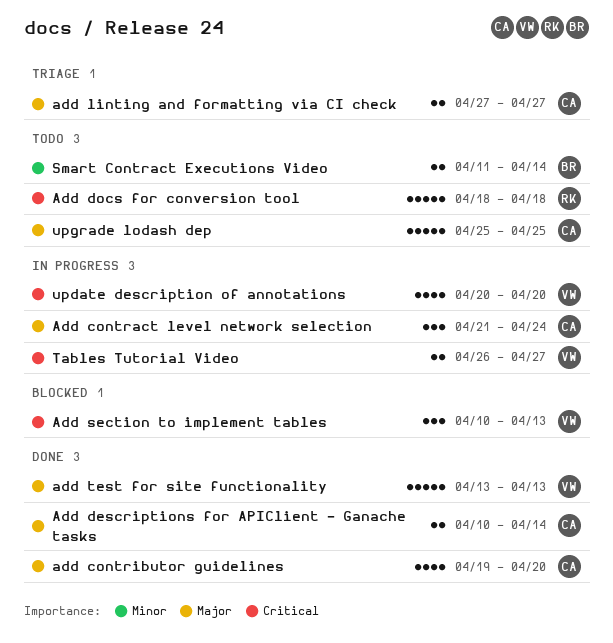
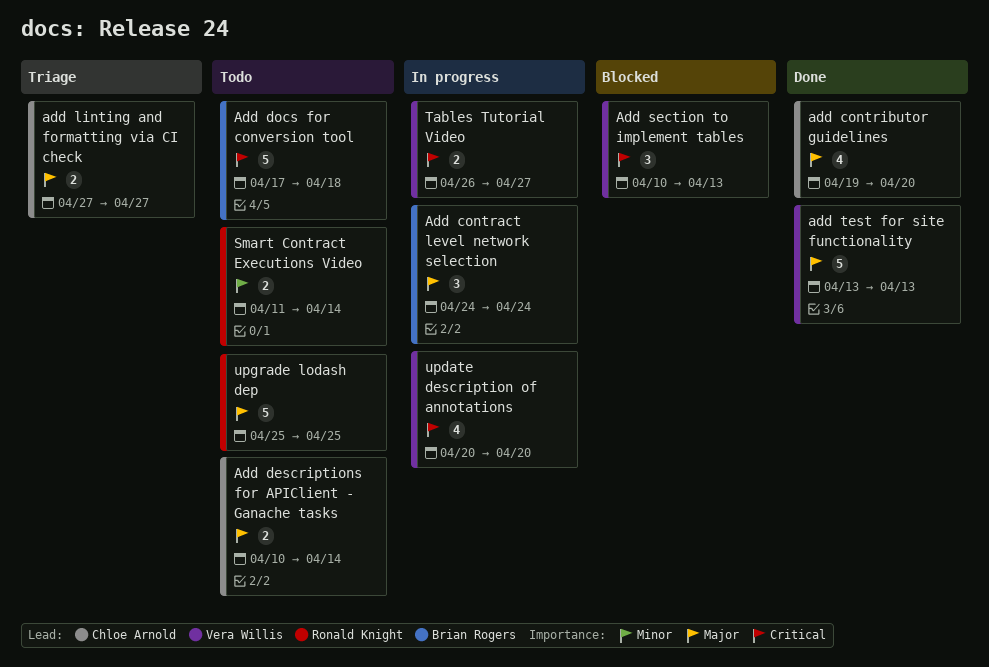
Add contract level network selection, owner: Chloe Arnold -> Brian Rogers
Add contract level network selection, start: Apr 21 -> Apr 24
Add descriptions for APIClient - Ganache tasks, status: Done -> Todo
Add docs for conversion tool, owner: Ronald Knight -> Brian Rogers
Add docs for conversion tool, start: Apr 18 -> Apr 17
Smart Contract Executions Video, owner: Brian Rogers -> Ronald Knight
upgrade lodash dep, owner: Chloe Arnold -> Ronald Knight

